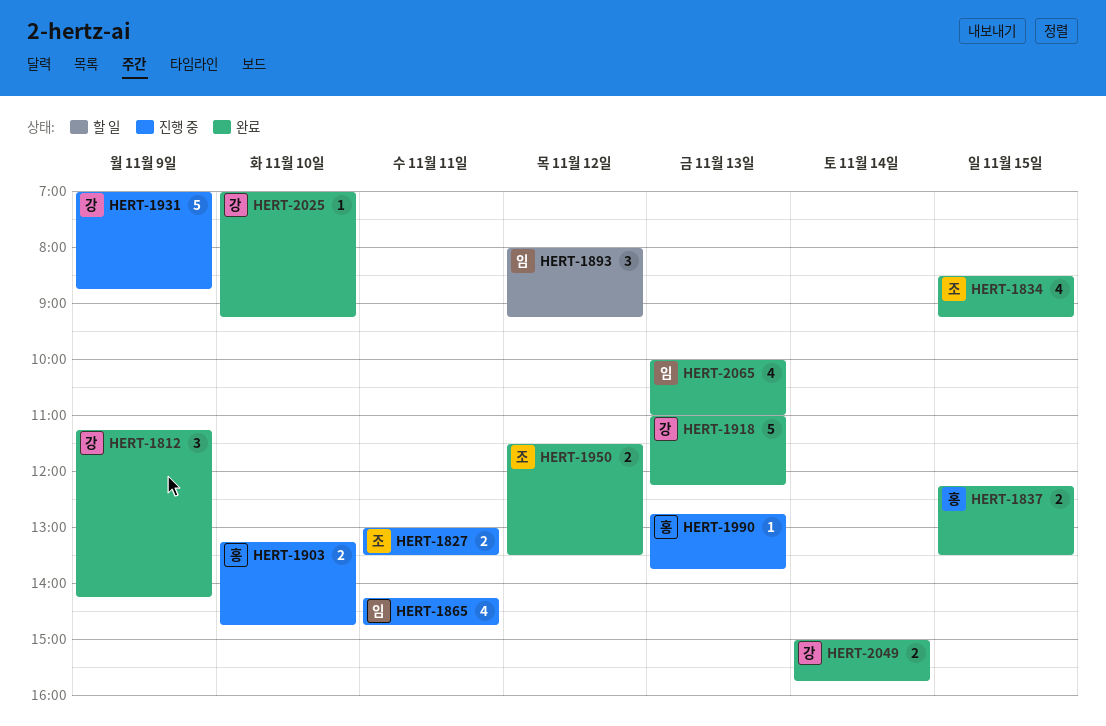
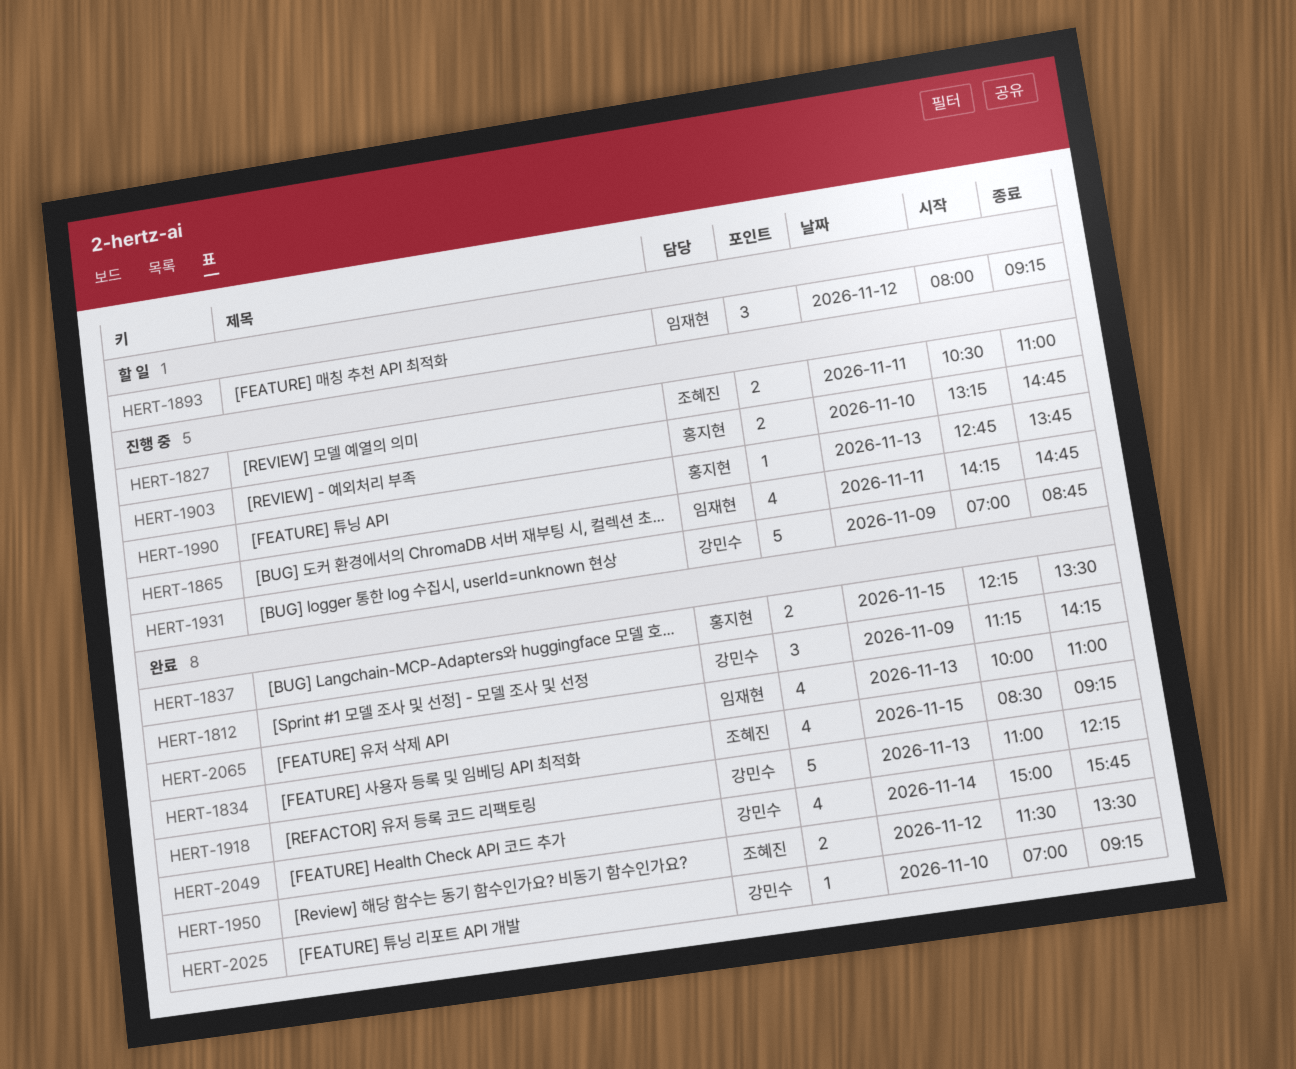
HERT-1827, begins: 13:00 -> 10:30
HERT-1827, ends: 13:30 -> 11:00
HERT-2049, estimate: 2 -> 4

